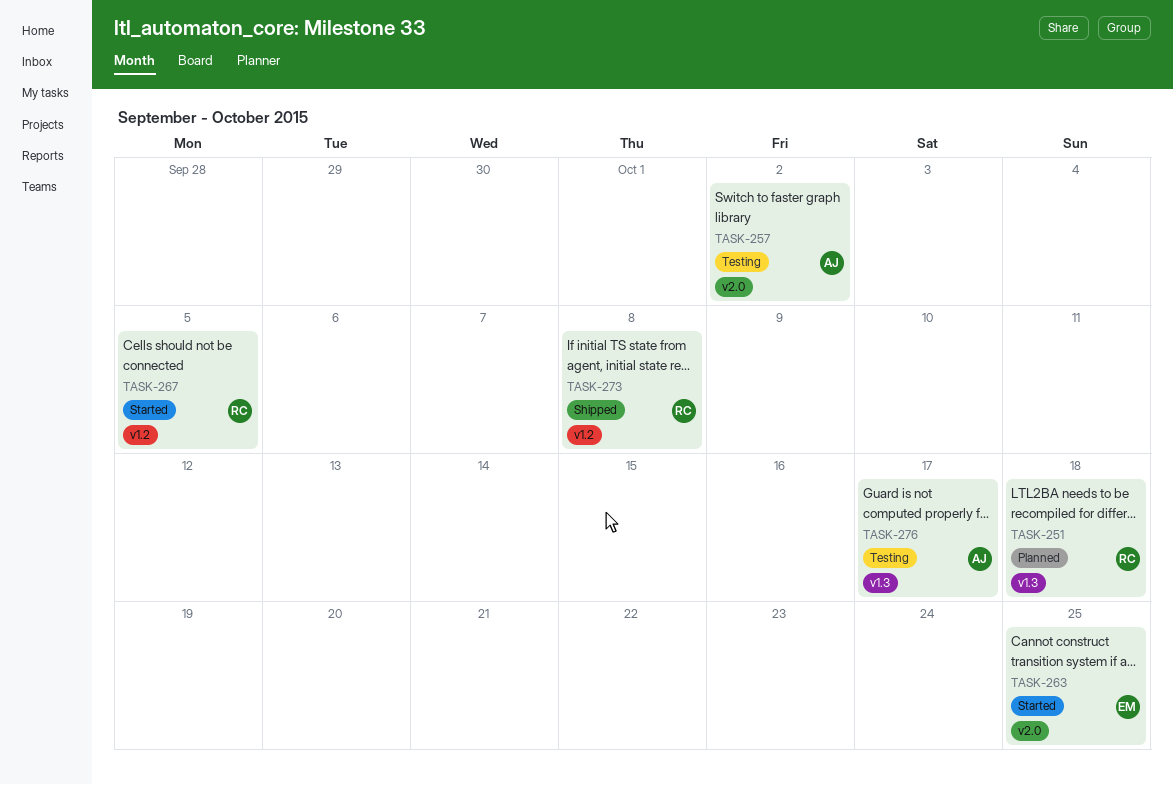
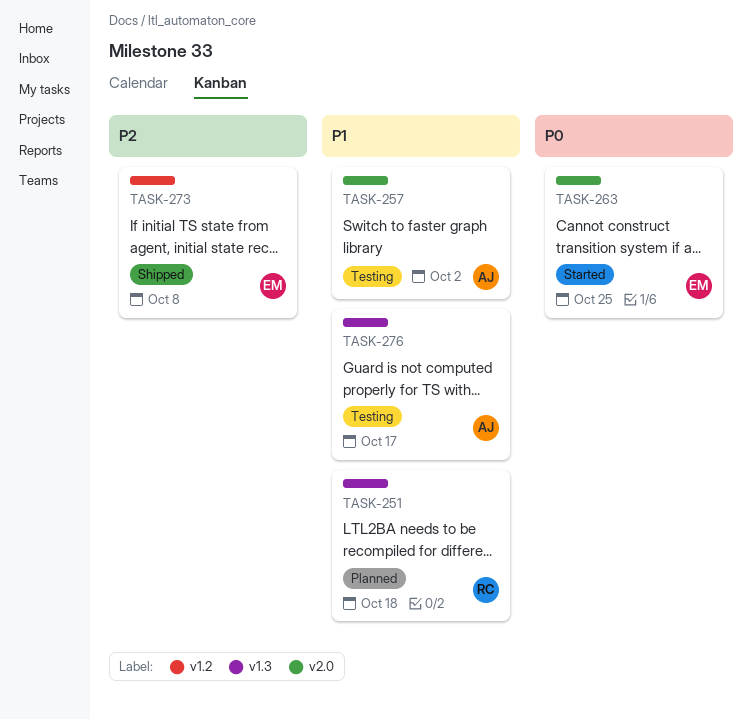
TASK-267: present -> none
TASK-273, owner: RC -> EM

